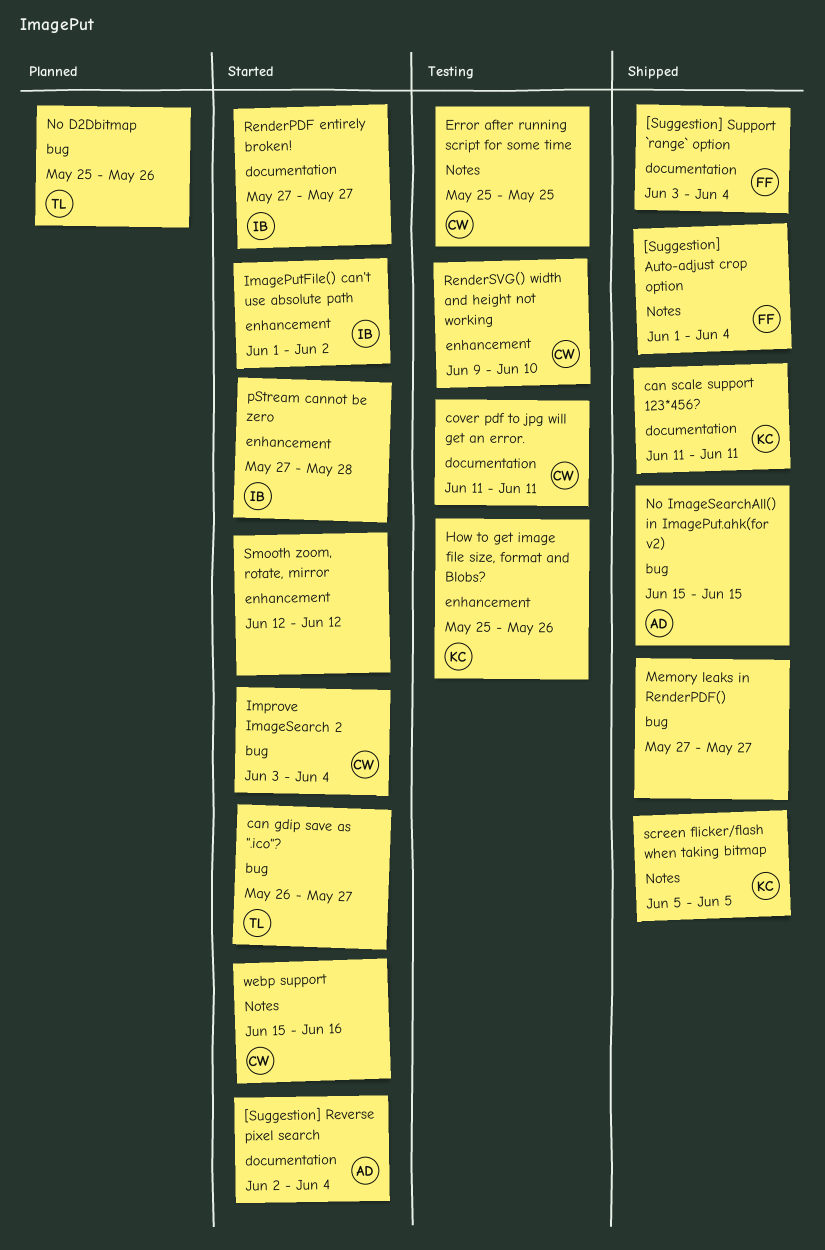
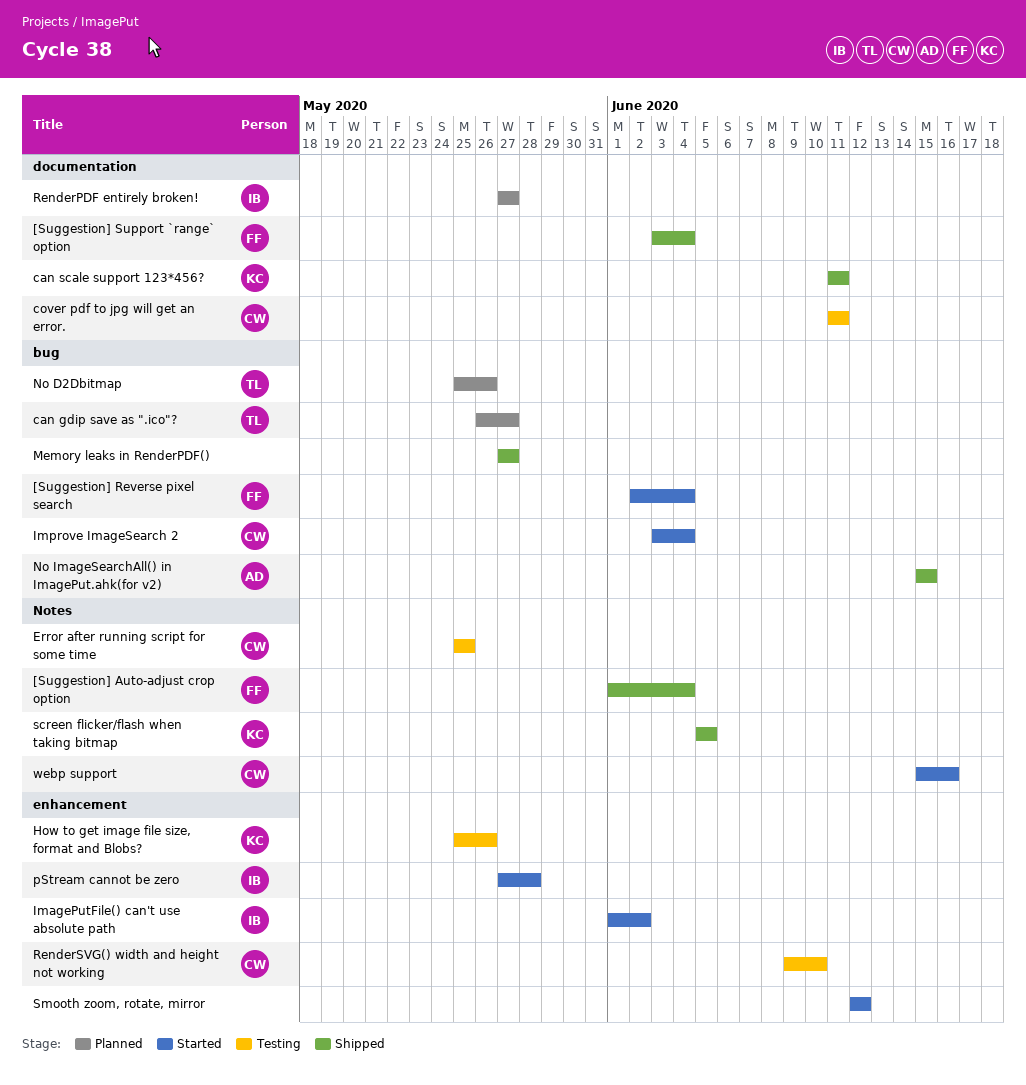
[Suggestion] Reverse pixel search, owner: AD -> FF
[Suggestion] Reverse pixel search, label: documentation -> bug
can gdip save as ".ico"?, status: Started -> Planned
RenderPDF entirely broken!, status: Started -> Planned

